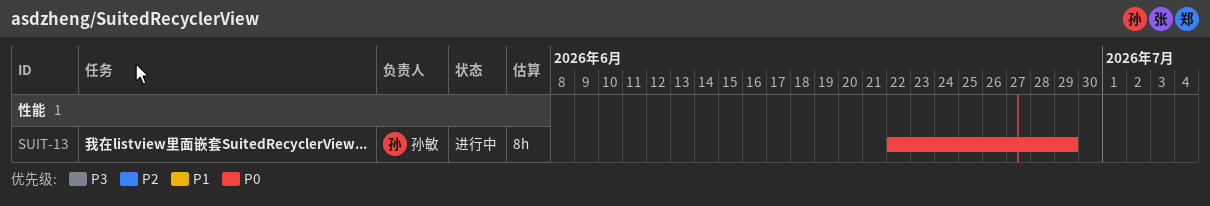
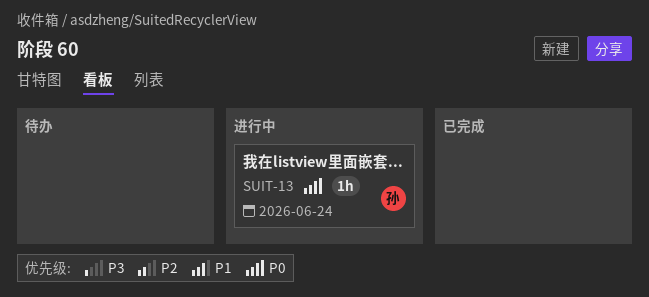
SUIT-13, estimate: 8h -> 1h
SUIT-13, due: Jun 29 -> Jun 24

